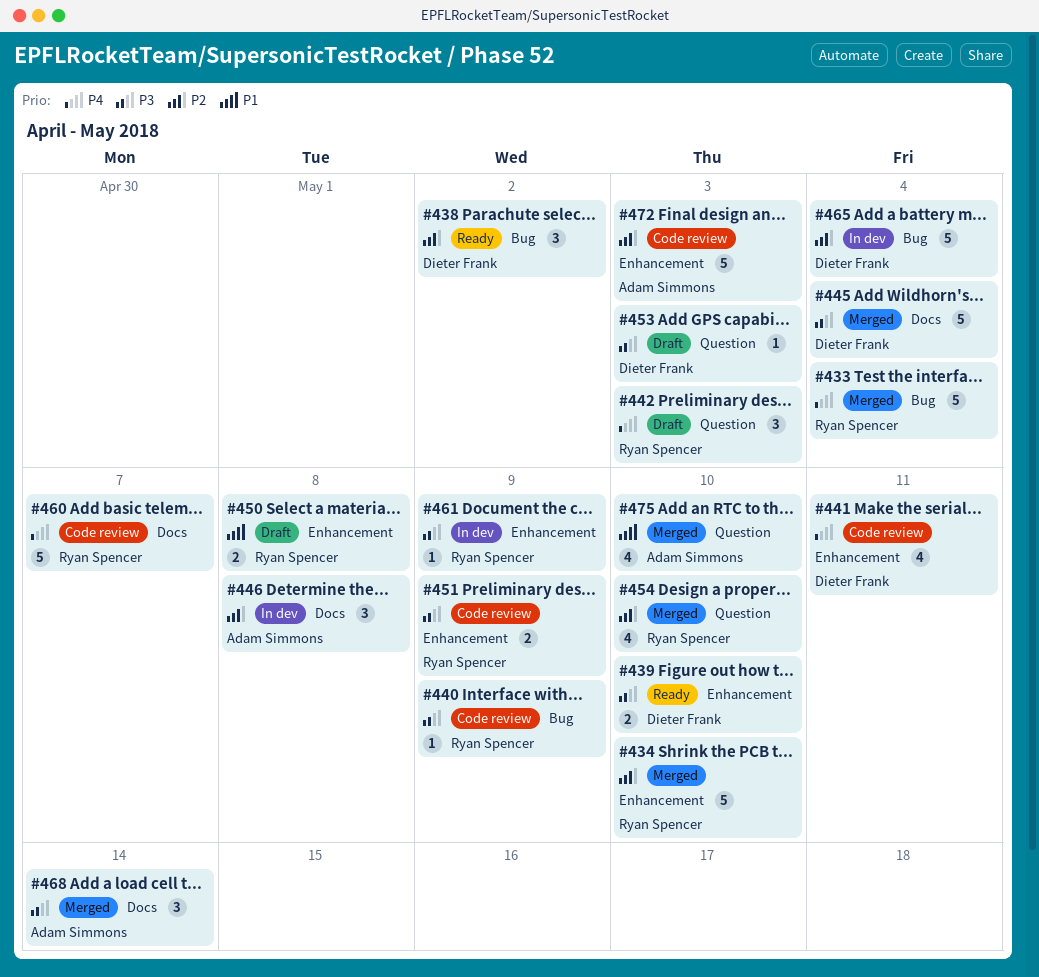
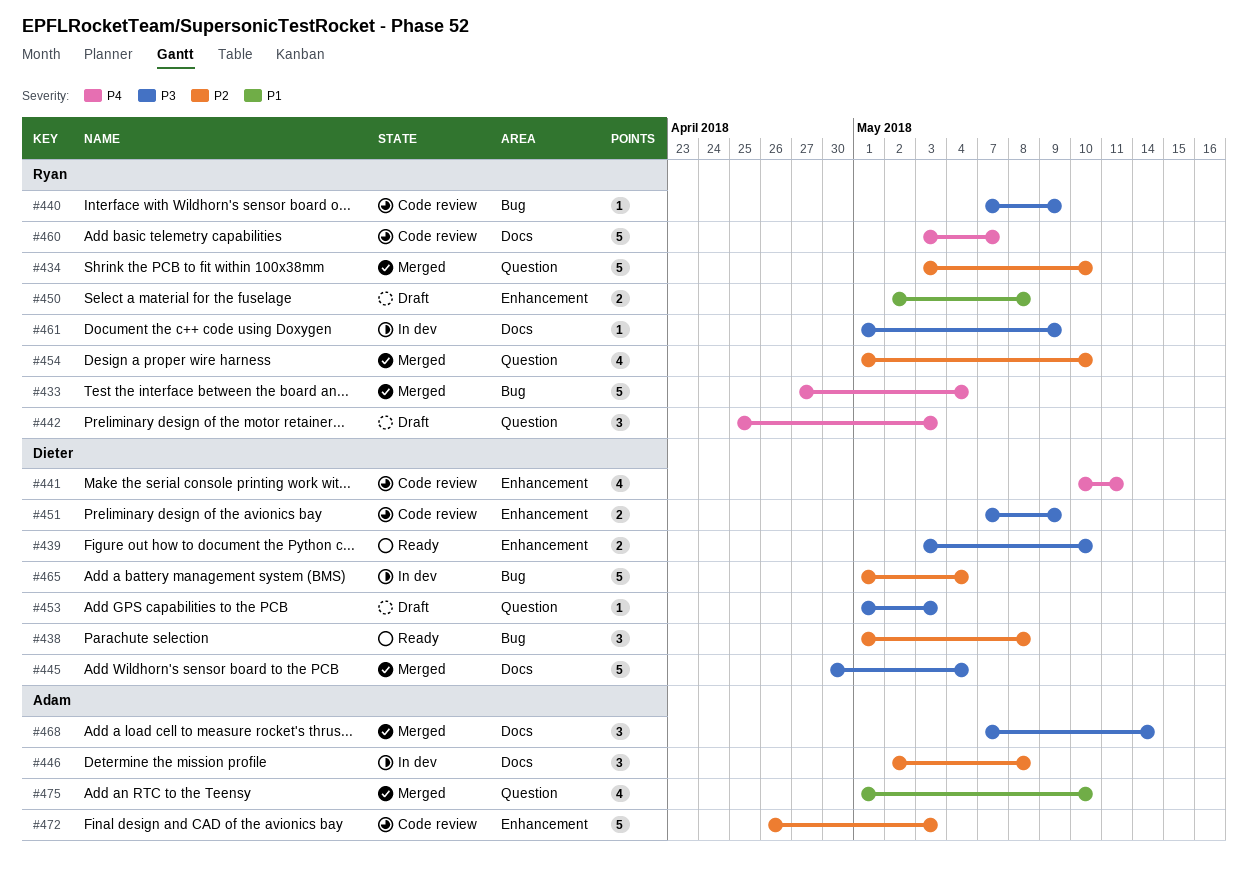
#434, label: Enhancement -> Question
#438, due: May 2 -> May 8
#451, owner: Ryan Spencer -> Dieter Frank
#461, label: Enhancement -> Docs

